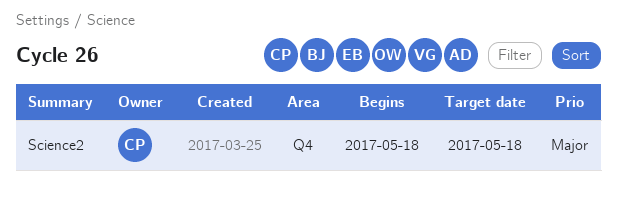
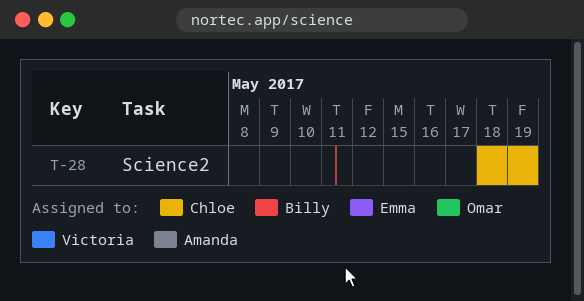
Science2, due: May 18 -> May 19

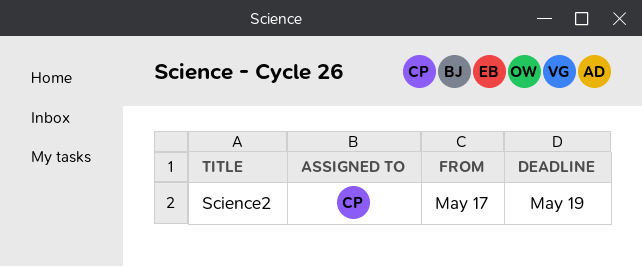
Science2, start: May 18 -> May 17

